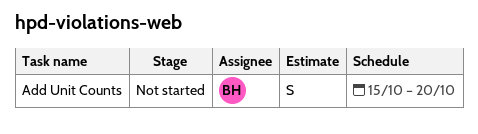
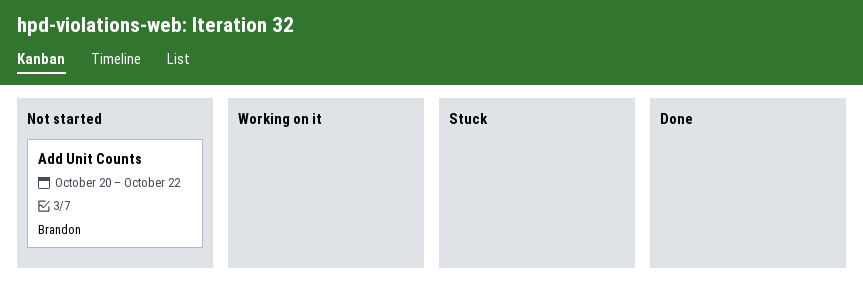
Add Unit Counts, start: Oct 15 -> Oct 20
Add Unit Counts, due: Oct 20 -> Oct 22

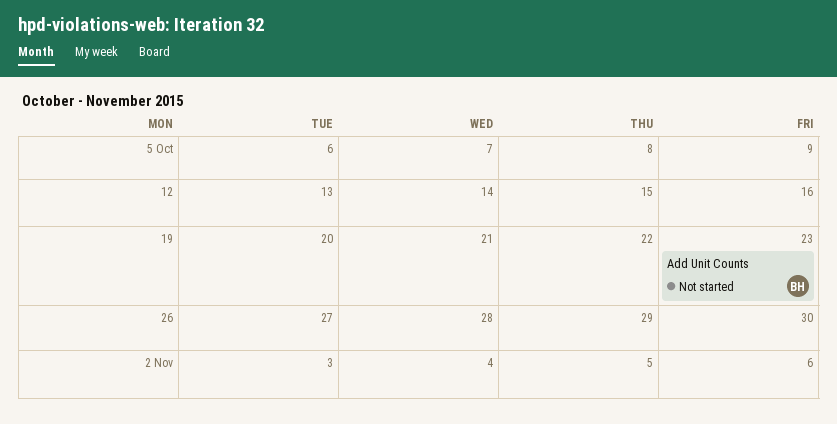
Add Unit Counts, due: Oct 22 -> Oct 23

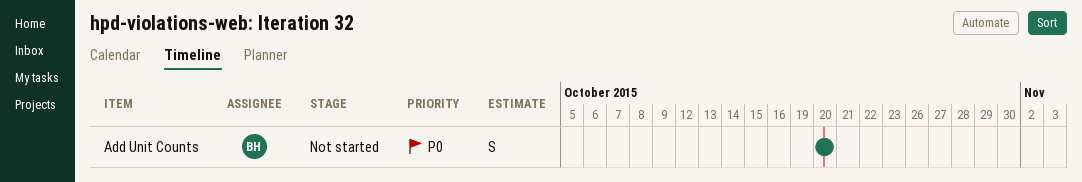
Add Unit Counts, due: Oct 23 -> Oct 20

